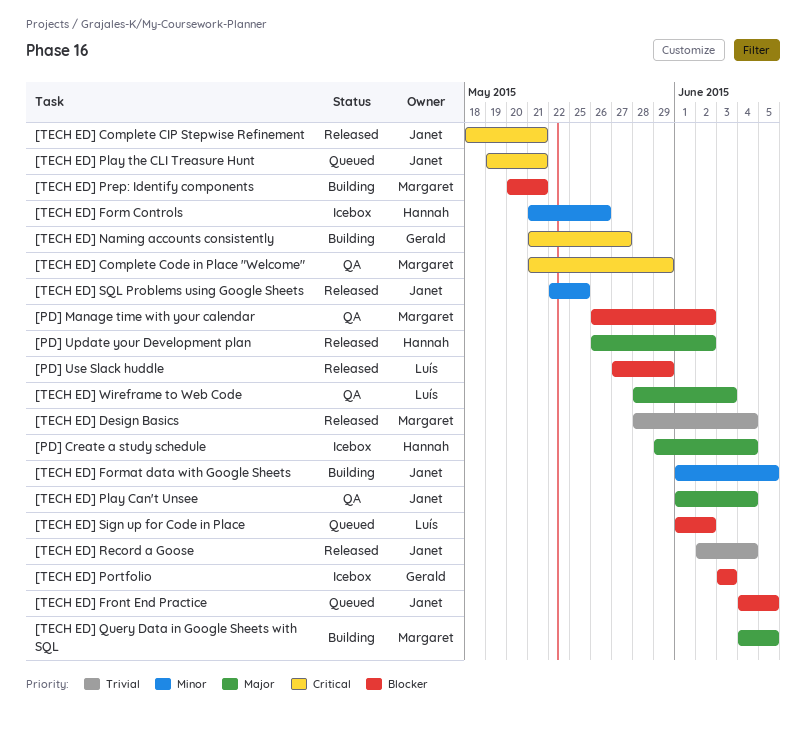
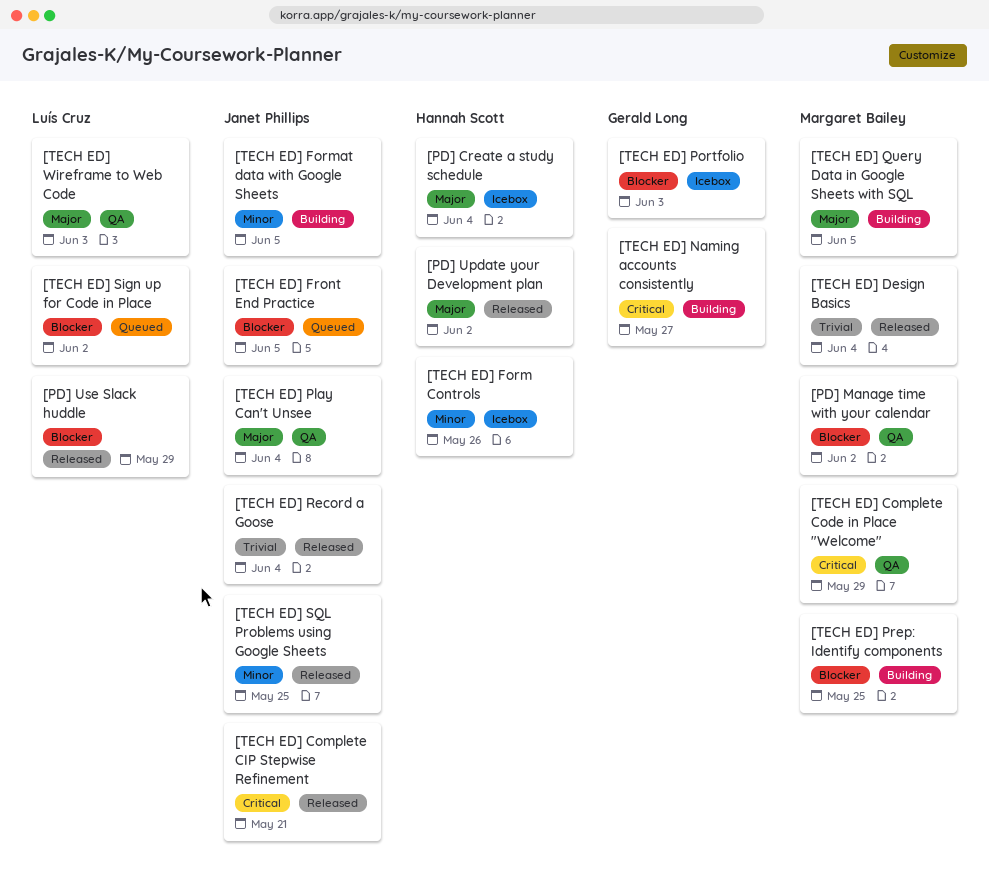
[TECH ED] Play the CLI Treasure Hunt: present -> none
[TECH ED] Prep: Identify components, due: May 21 -> May 25

